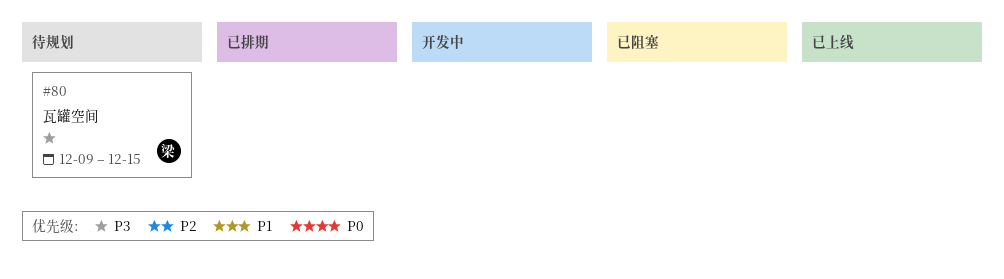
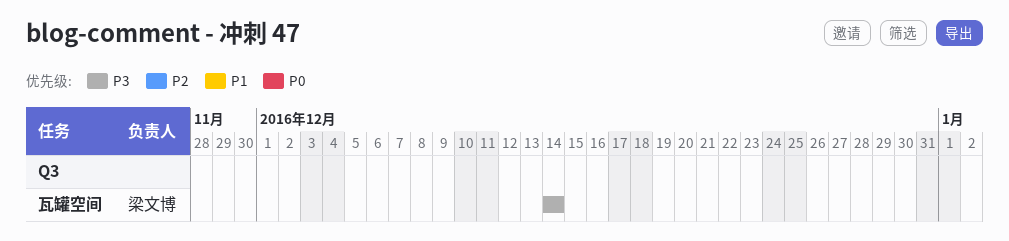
瓦罐空间, start: Dec 9 -> Dec 14
瓦罐空间, due: Dec 15 -> Dec 14

